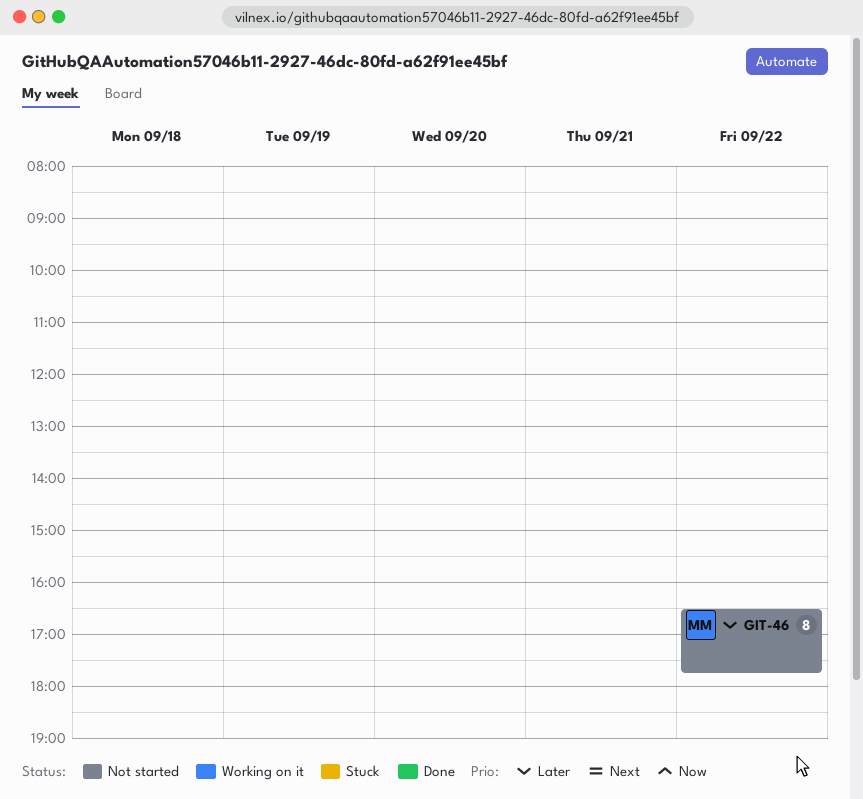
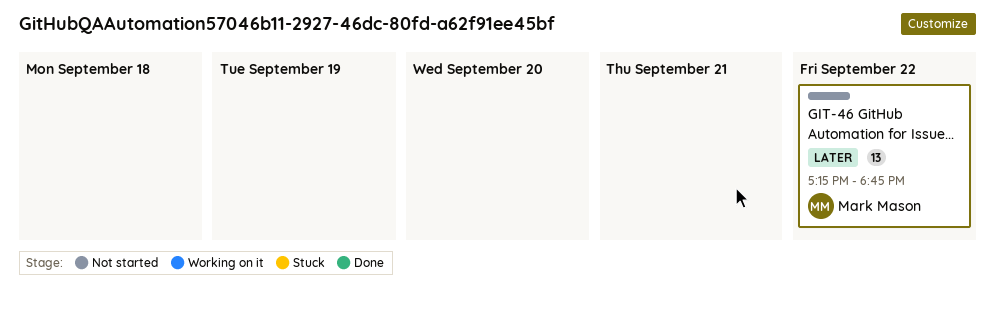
GIT-46, estimate: 8 -> 13
GIT-46, begins: 16:30 -> 17:15
GIT-46, ends: 17:45 -> 18:45

